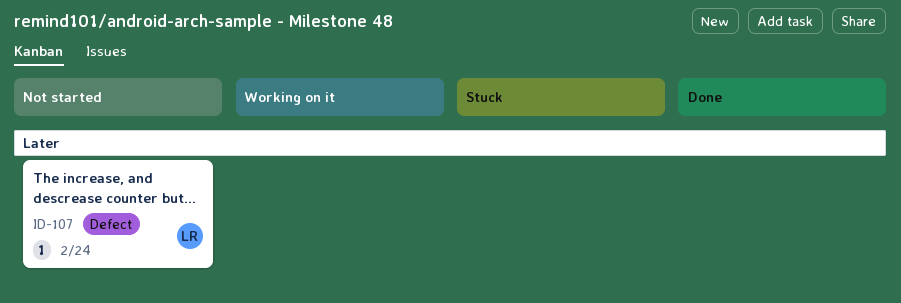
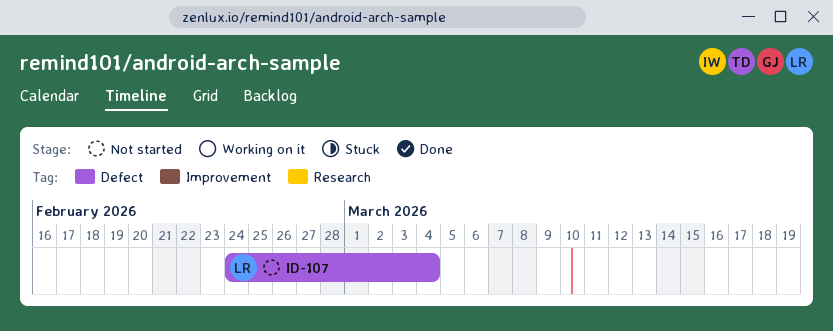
ID-107, due: Feb 24 -> Mar 4

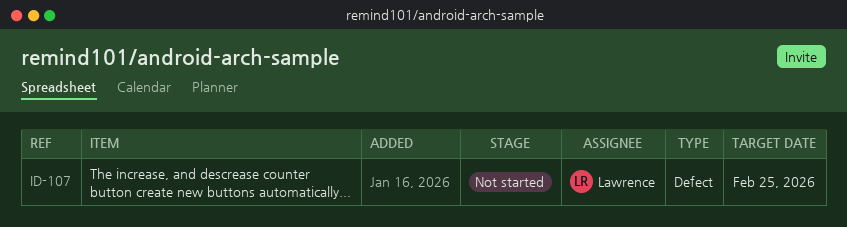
ID-107, due: Mar 4 -> Feb 25

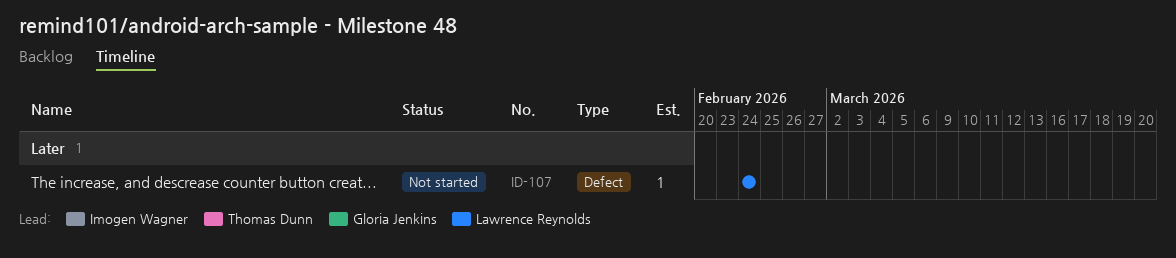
ID-107, due: Feb 25 -> Feb 24

